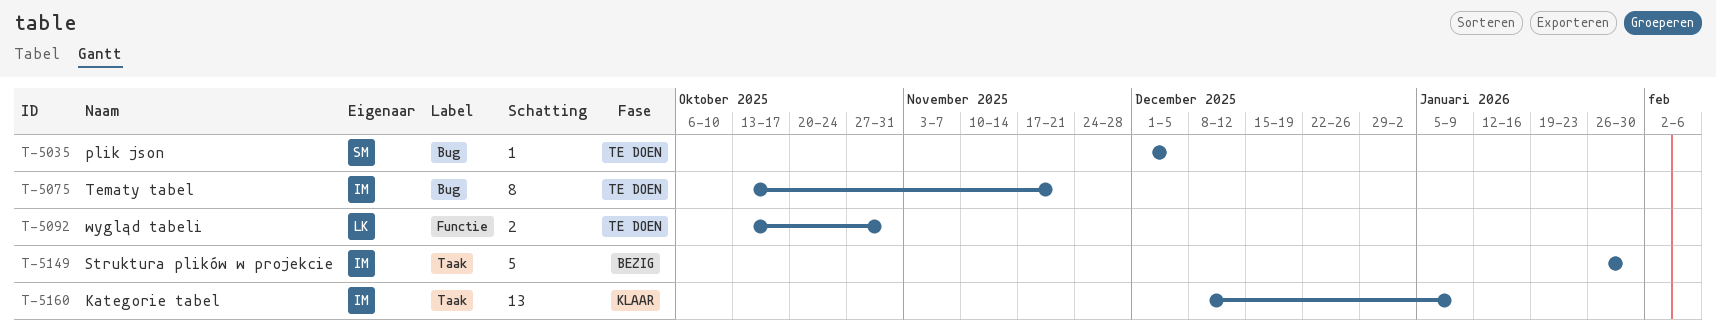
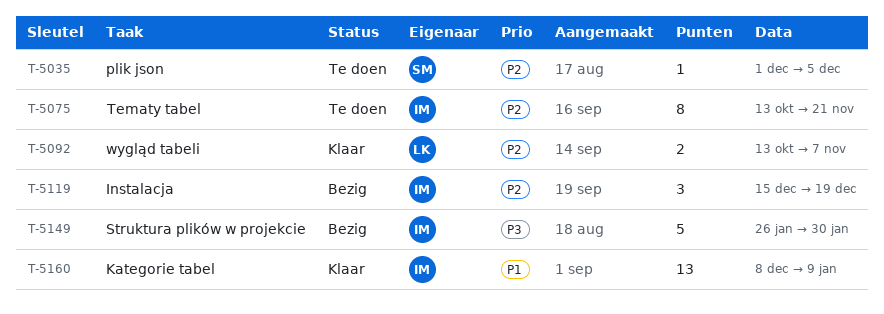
T-5092, status: Te doen -> Klaar
T-5092, due: Oct 31 -> Nov 7
T-5119: none -> present

